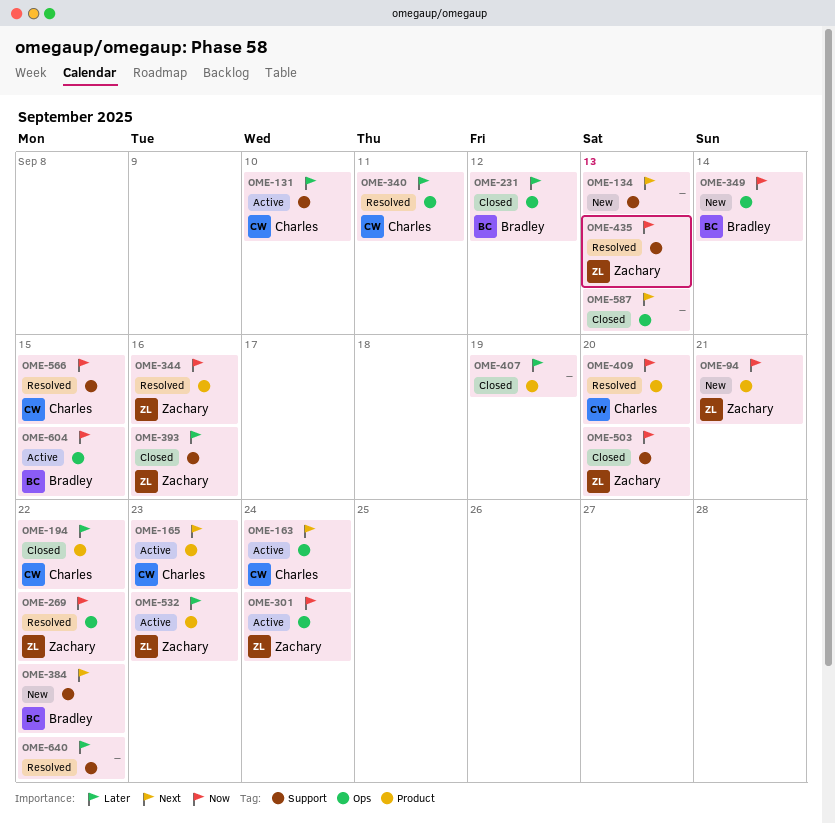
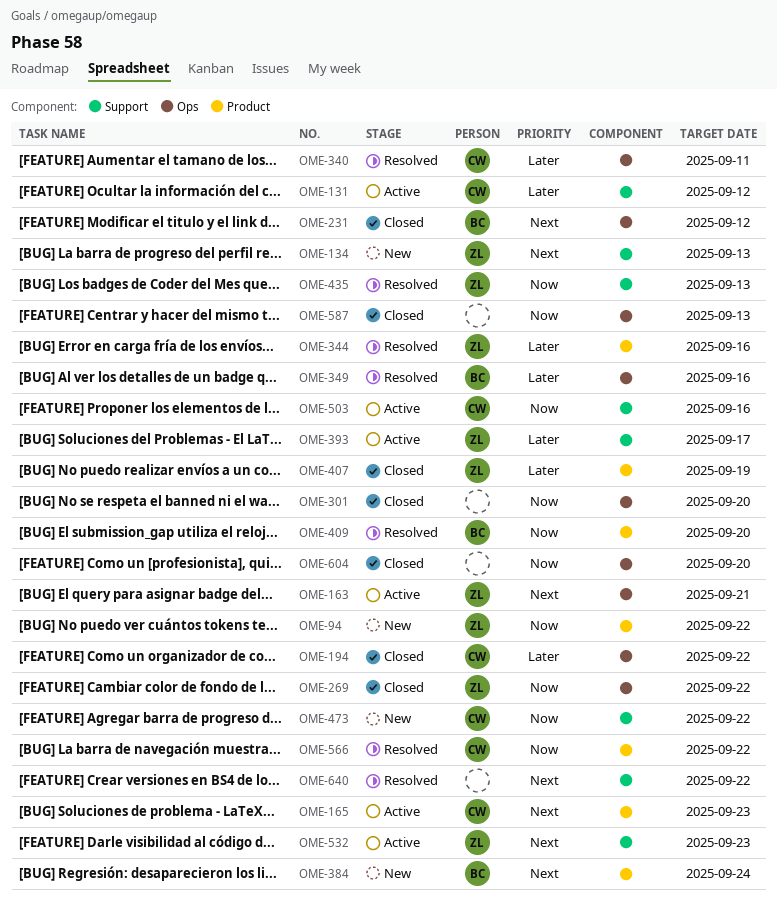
OME-94, due: Sep 21 -> Sep 22
OME-131, due: Sep 10 -> Sep 12
OME-134, owner: none -> Zachary
OME-163, owner: Charles -> Zachary
OME-163, due: Sep 24 -> Sep 21
OME-194, label: Product -> Ops
OME-231, priority: Later -> Next
OME-269, status: Resolved -> Closed
OME-301, status: Active -> Closed
OME-301, owner: Zachary -> none
OME-301, due: Sep 24 -> Sep 20
OME-344, priority: Now -> Later
OME-349, status: New -> Resolved
OME-349, priority: Now -> Later
OME-349, due: Sep 14 -> Sep 16
OME-384, label: Support -> Product
OME-384, due: Sep 22 -> Sep 24
OME-393, status: Closed -> Active
OME-393, due: Sep 16 -> Sep 17
OME-407, owner: none -> Zachary
OME-409, owner: Charles -> Bradley
OME-473: none -> present
OME-503, status: Closed -> Active
OME-503, owner: Zachary -> Charles
OME-503, due: Sep 20 -> Sep 16
OME-532, priority: Later -> Next
OME-532, label: Product -> Support
OME-566, label: Support -> Product
OME-566, due: Sep 15 -> Sep 22
OME-587, priority: Next -> Now
OME-604, status: Active -> Closed
OME-604, owner: Bradley -> none
OME-604, due: Sep 15 -> Sep 20
OME-640, priority: Later -> Next

